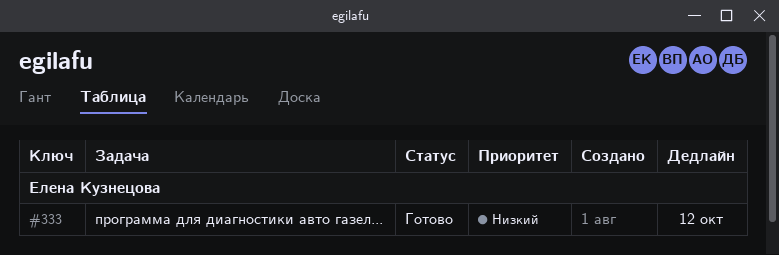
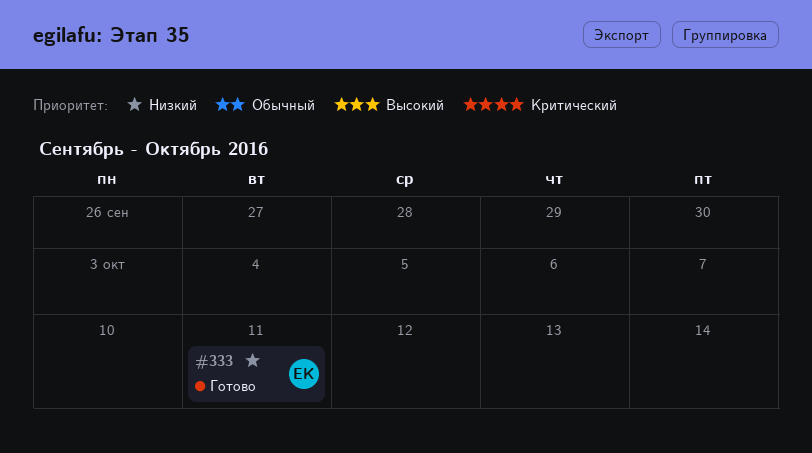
#333, due: Oct 12 -> Oct 11

